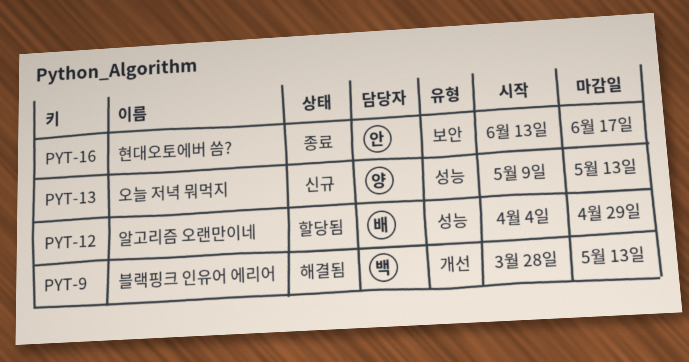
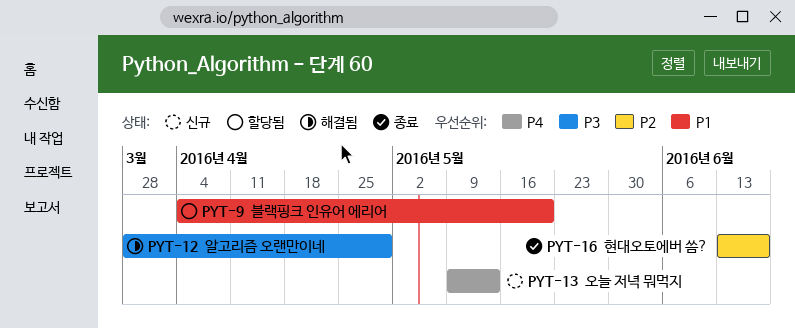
PYT-9, status: 해결됨 -> 할당됨
PYT-9, start: Mar 28 -> Apr 4
PYT-9, due: May 13 -> May 20
PYT-12, status: 할당됨 -> 해결됨
PYT-12, start: Apr 4 -> Mar 28

